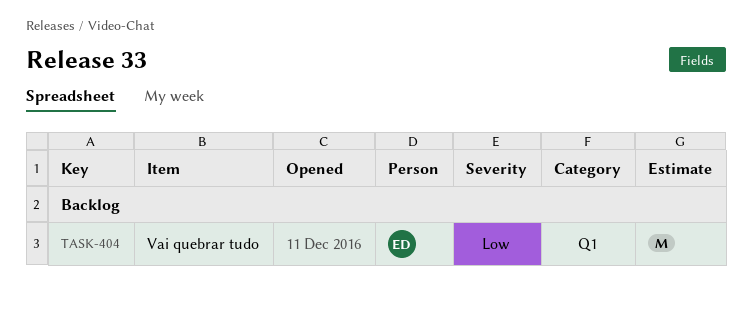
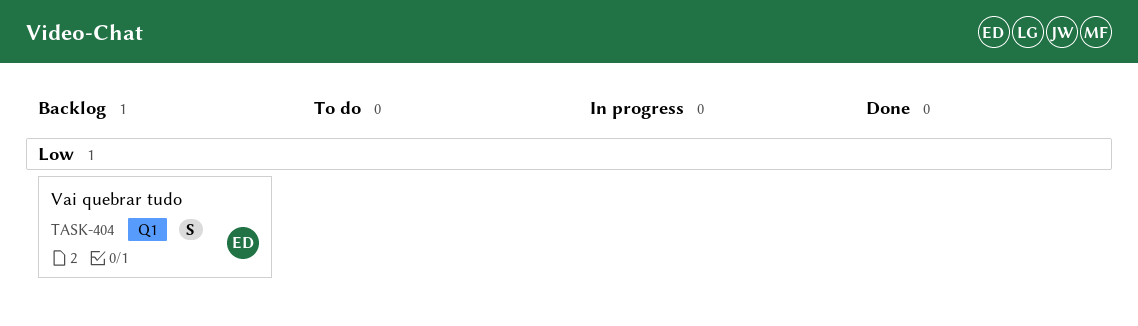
TASK-404, estimate: M -> S

